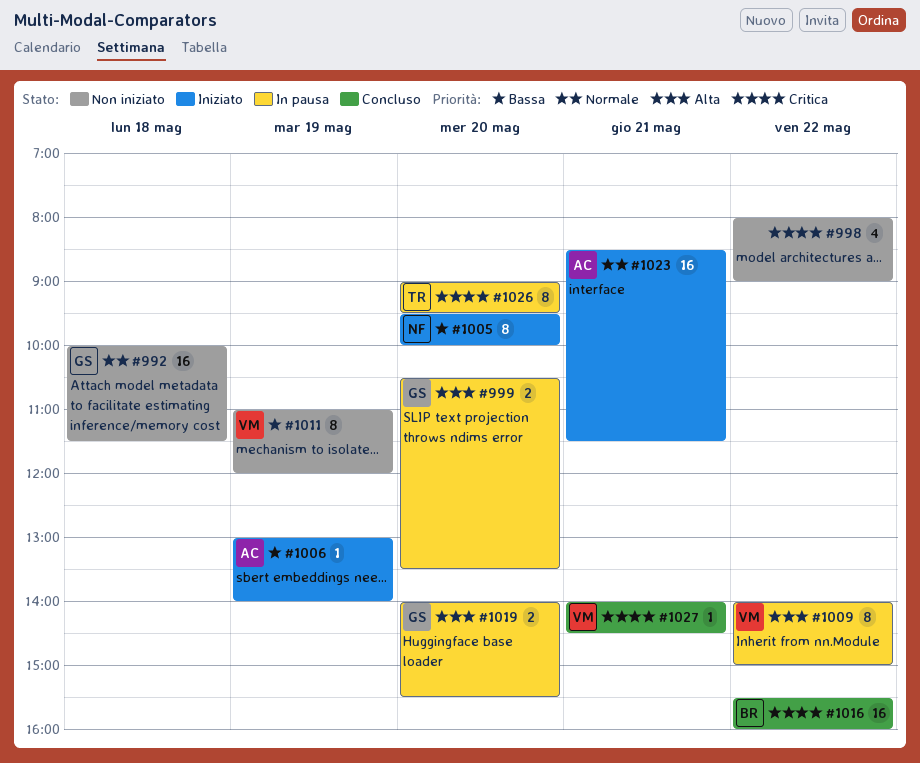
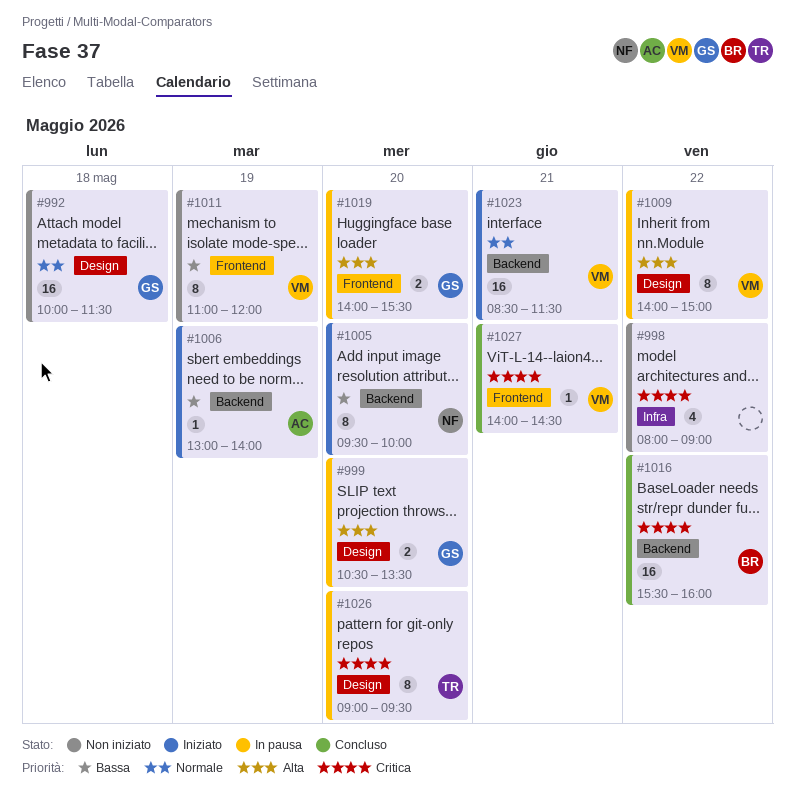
#1023, owner: AC -> VM

